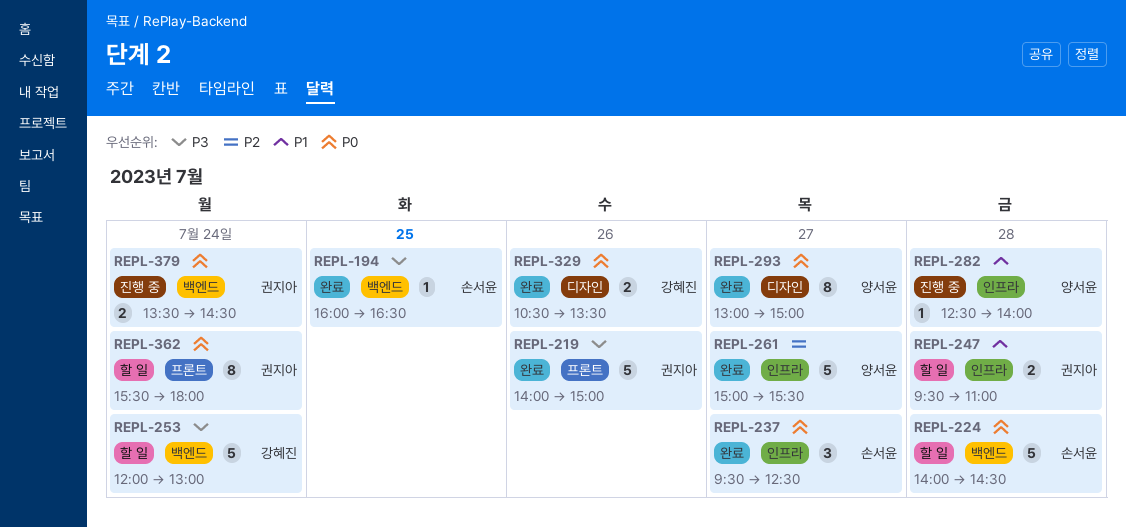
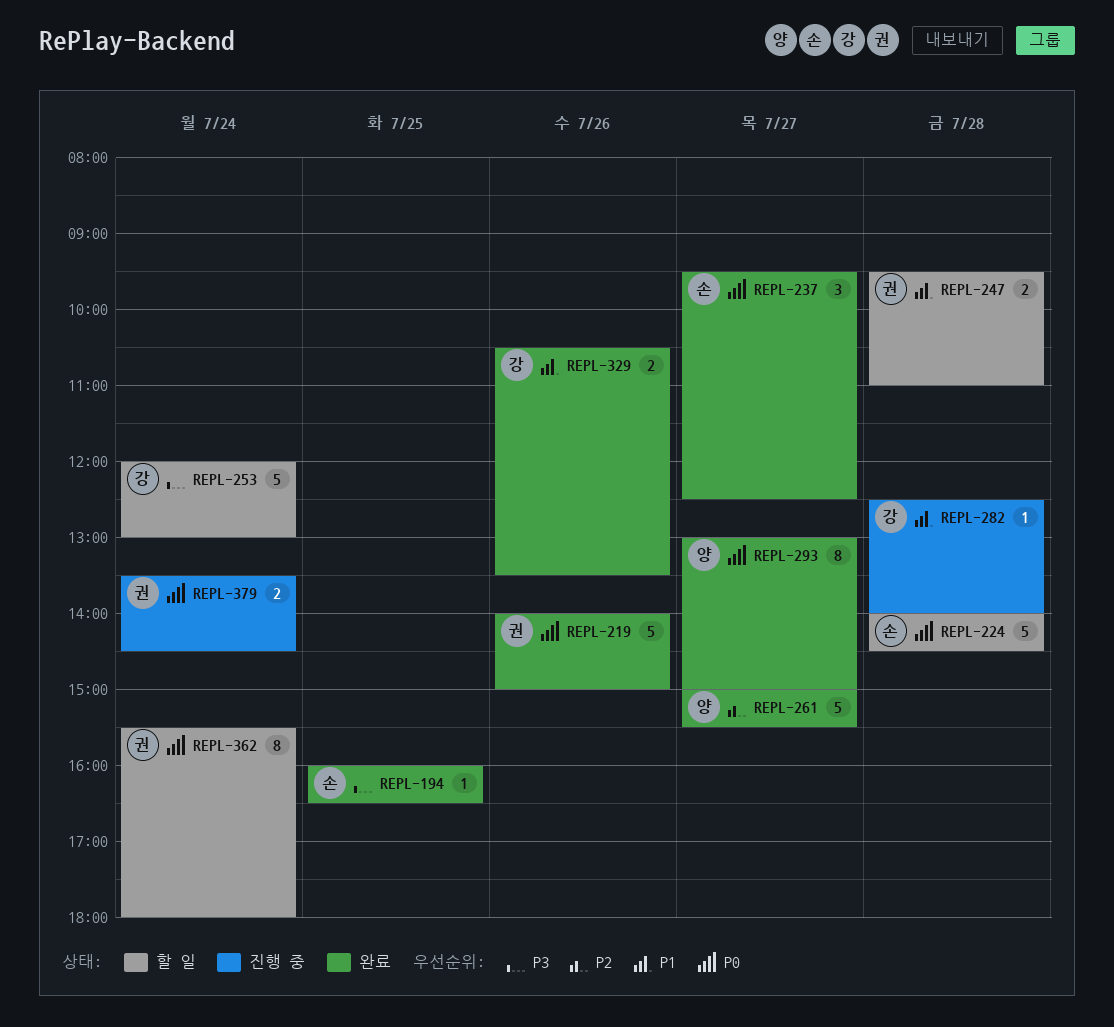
REPL-219, priority: P3 -> P0
REPL-282, owner: 양서윤 -> 강혜진
REPL-329, priority: P0 -> P1

